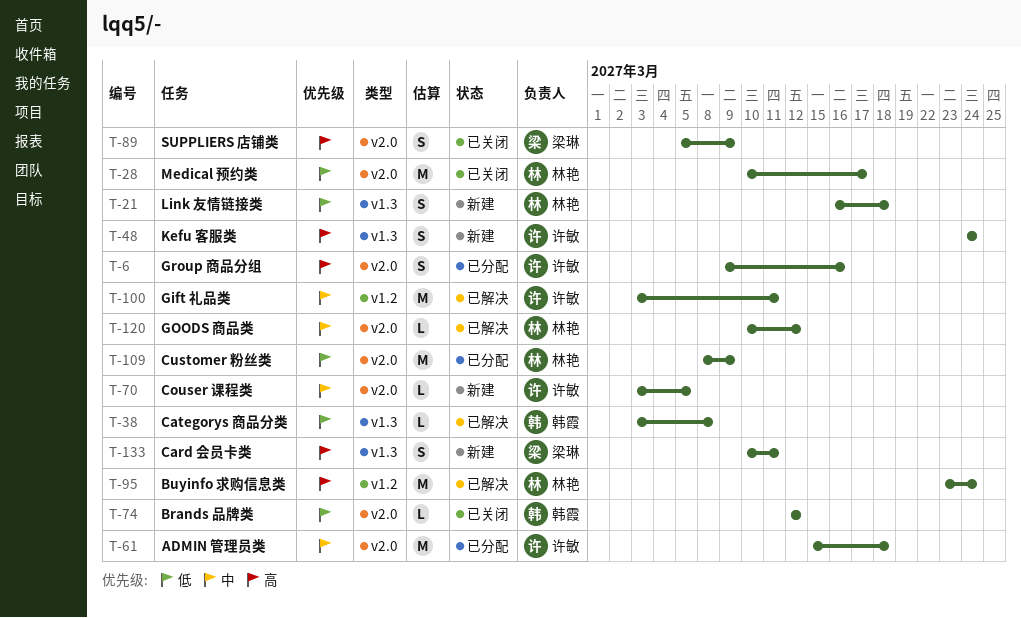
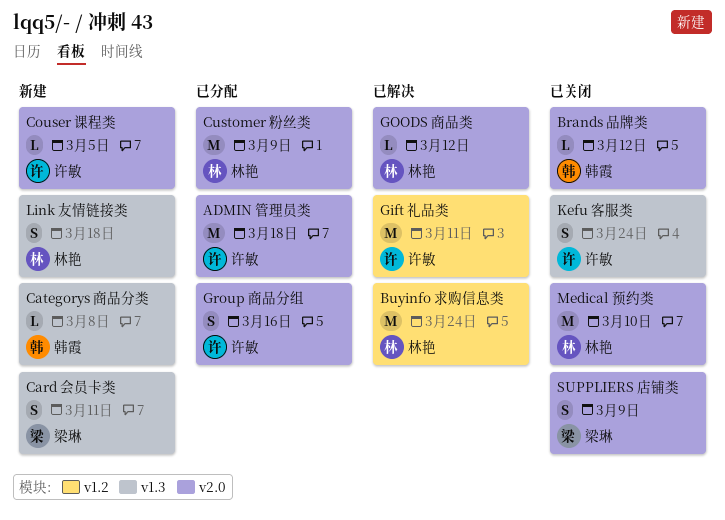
Categorys 商品分类, status: 已解决 -> 新建
Kefu 客服类, status: 新建 -> 已关闭
Medical 预约类, due: Mar 17 -> Mar 10

